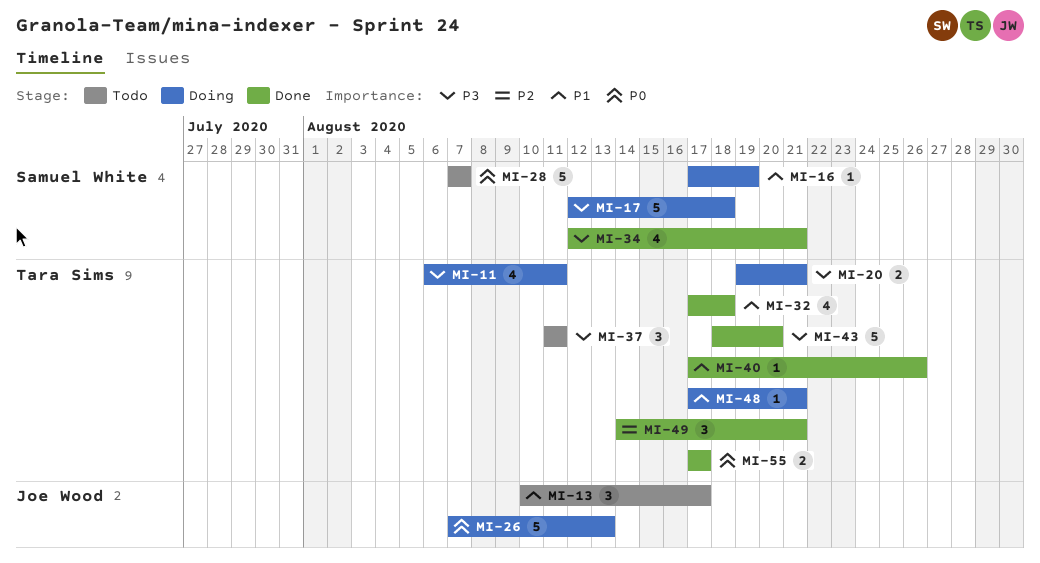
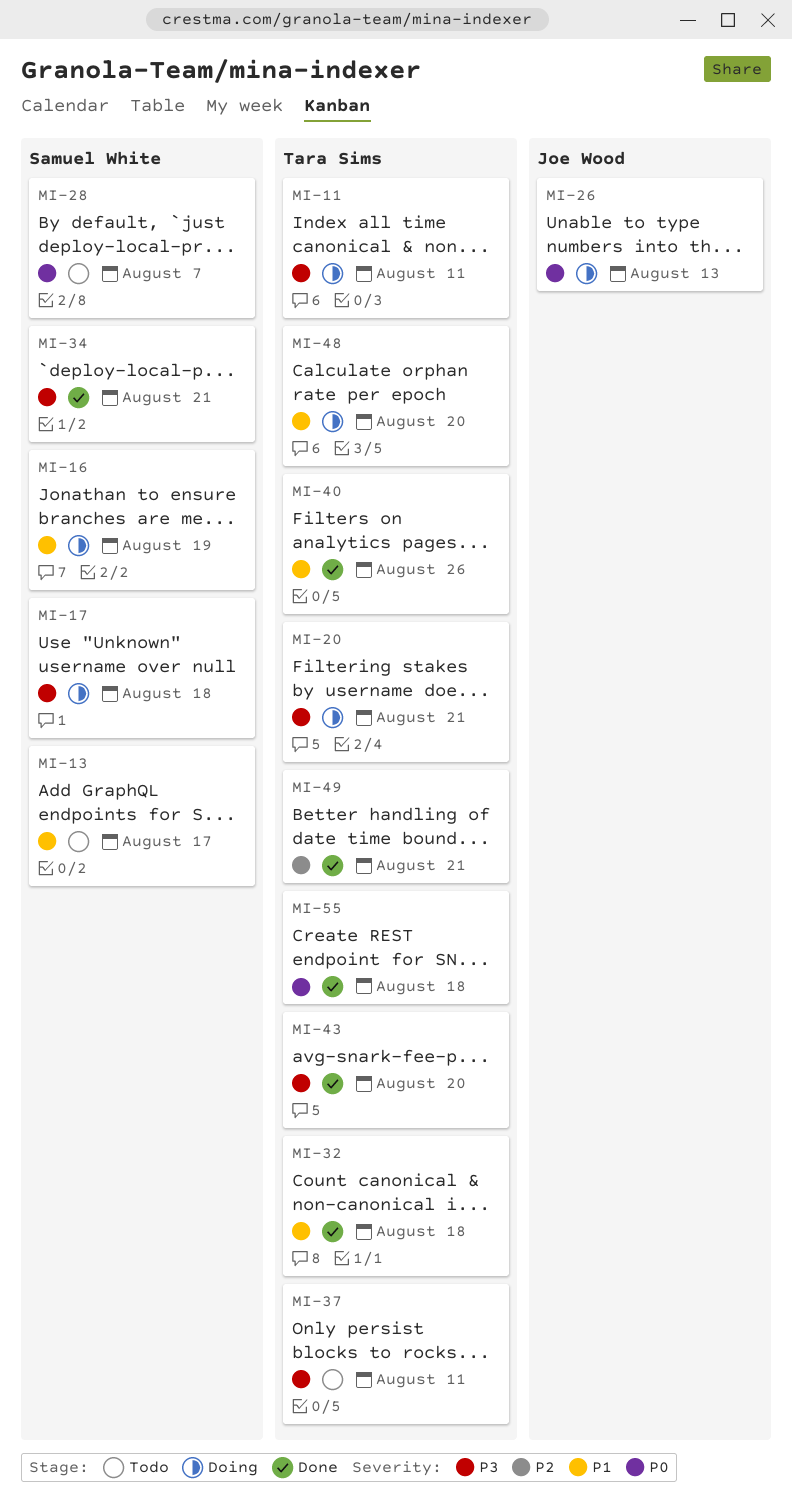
MI-13, owner: Joe Wood -> Samuel White
MI-48, due: Aug 21 -> Aug 20
MI-55, due: Aug 17 -> Aug 18

